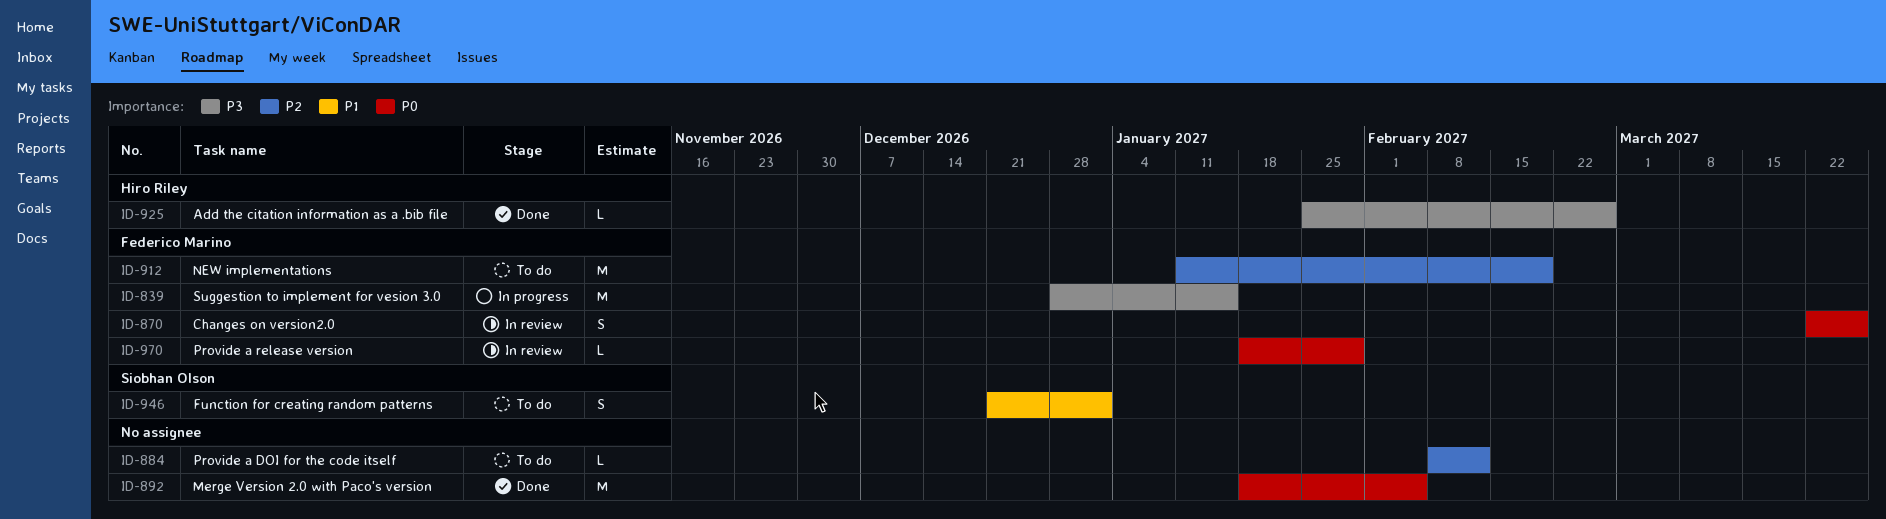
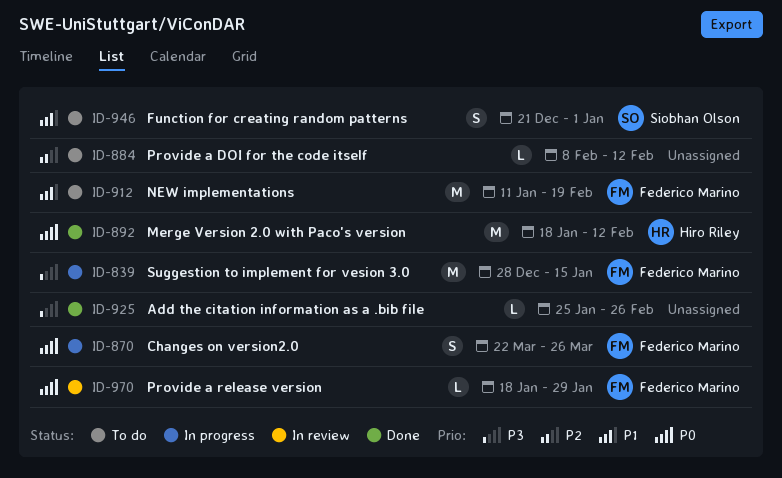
ID-870, status: In review -> In progress
ID-892, owner: none -> Hiro Riley
ID-892, due: Feb 5 -> Feb 12
ID-912, priority: P2 -> P1
ID-925, owner: Hiro Riley -> none

